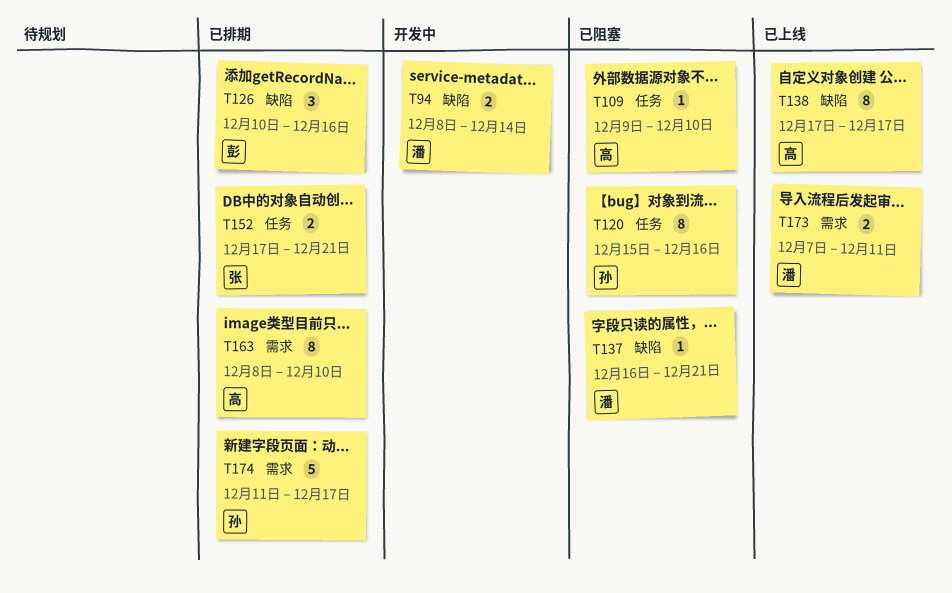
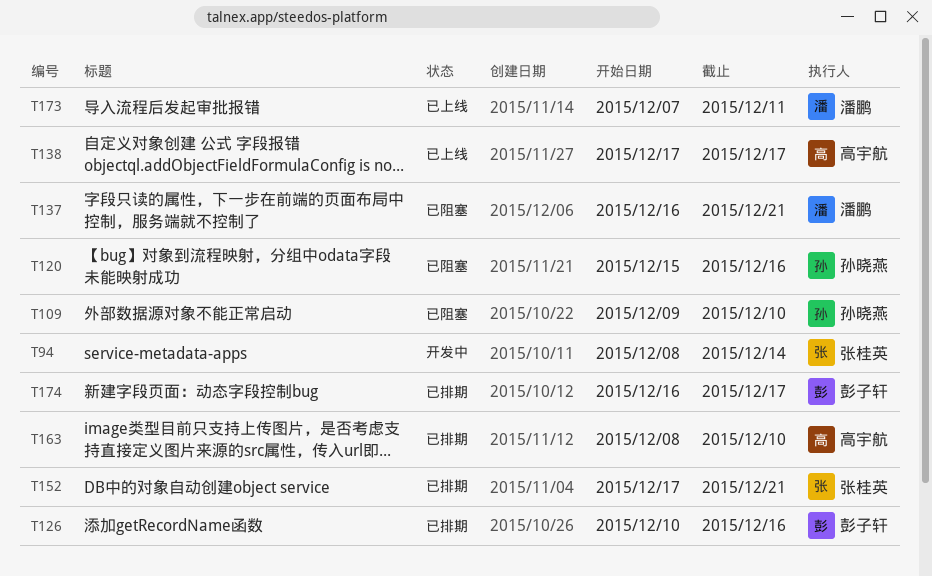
T94, owner: 潘鹏 -> 张桂英
T109, owner: 高宇航 -> 孙晓燕
T174, owner: 孙晓燕 -> 彭子轩
T174, start: Dec 11 -> Dec 16

